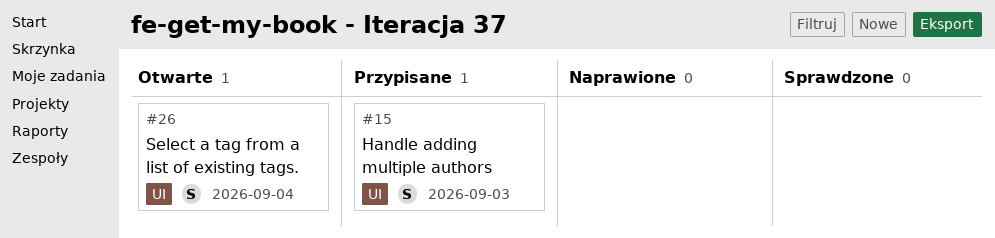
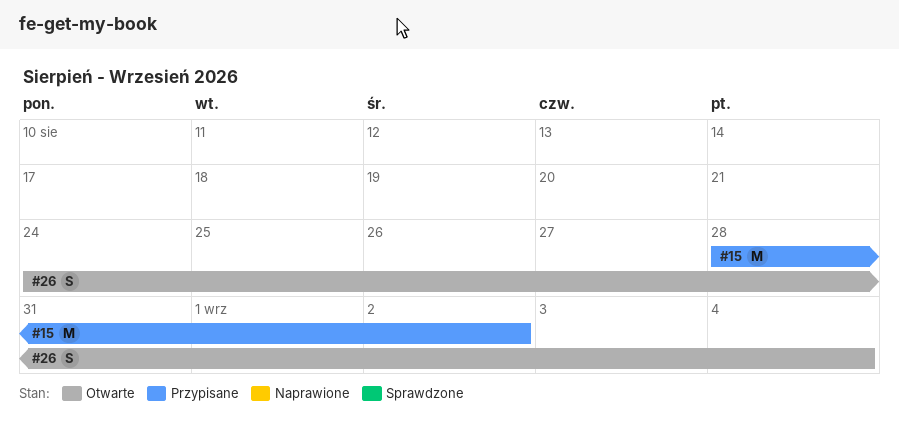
#15, estimate: S -> M
#15, due: Sep 3 -> Sep 2

